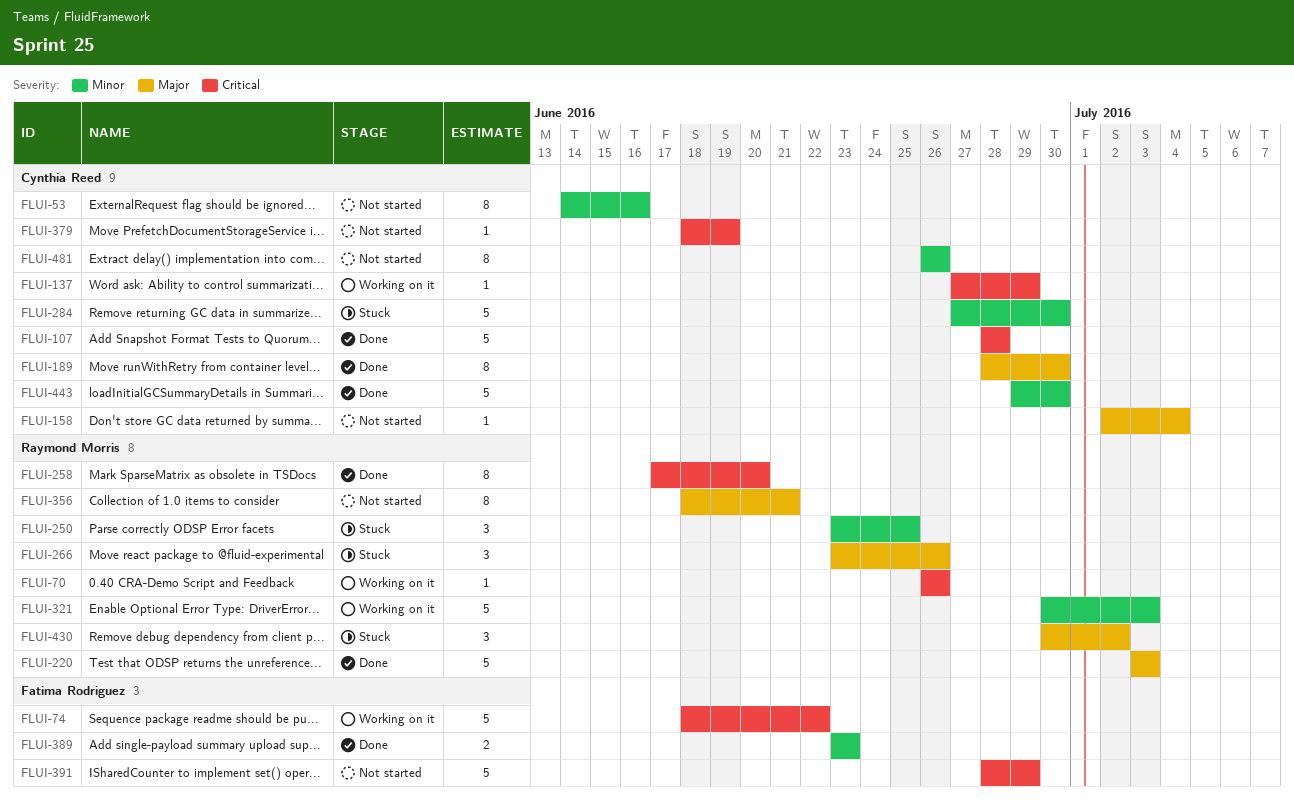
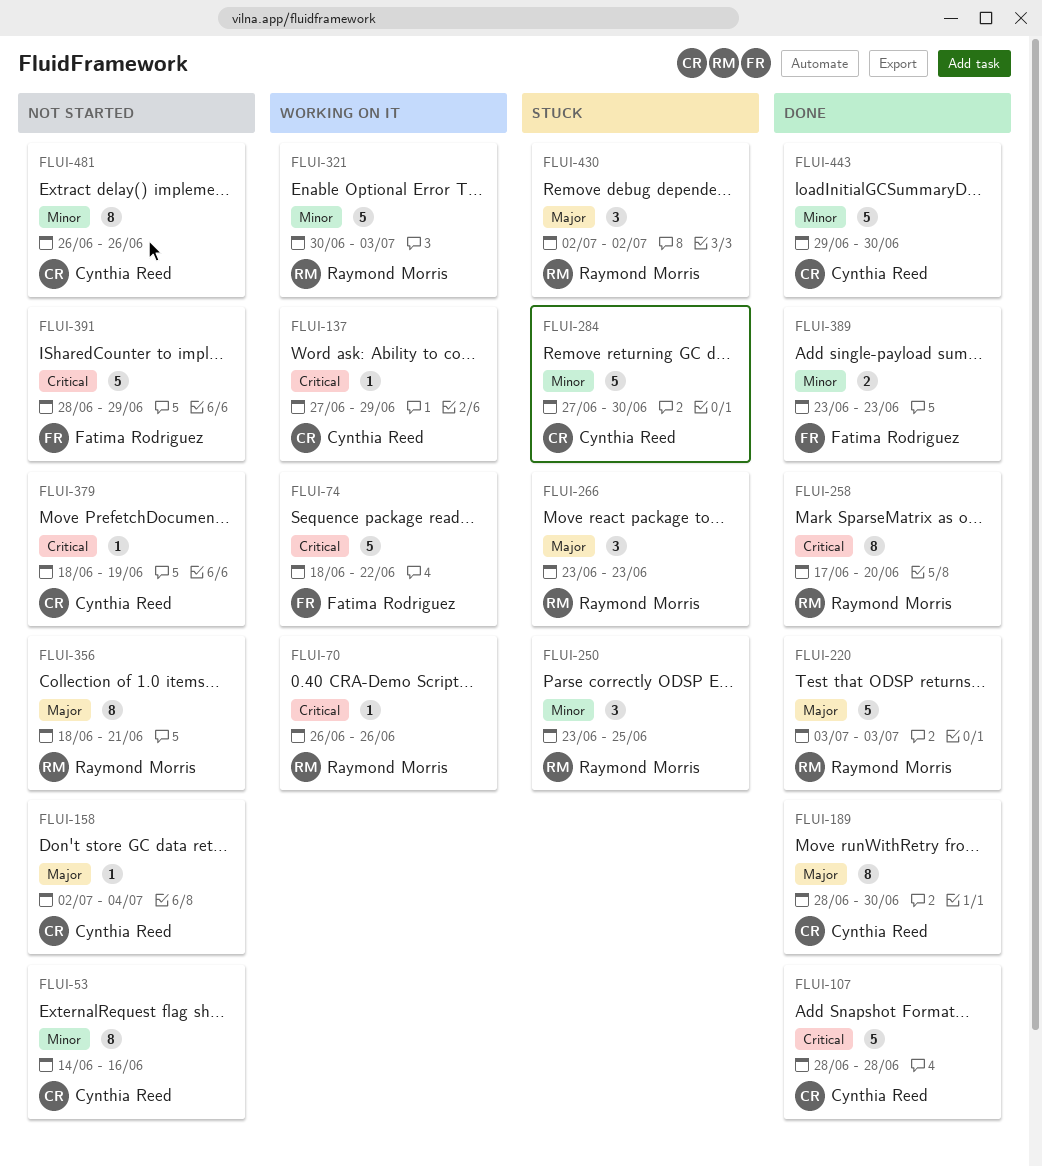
FLUI-266, due: Jun 26 -> Jun 23
FLUI-430, start: Jun 30 -> Jul 2

